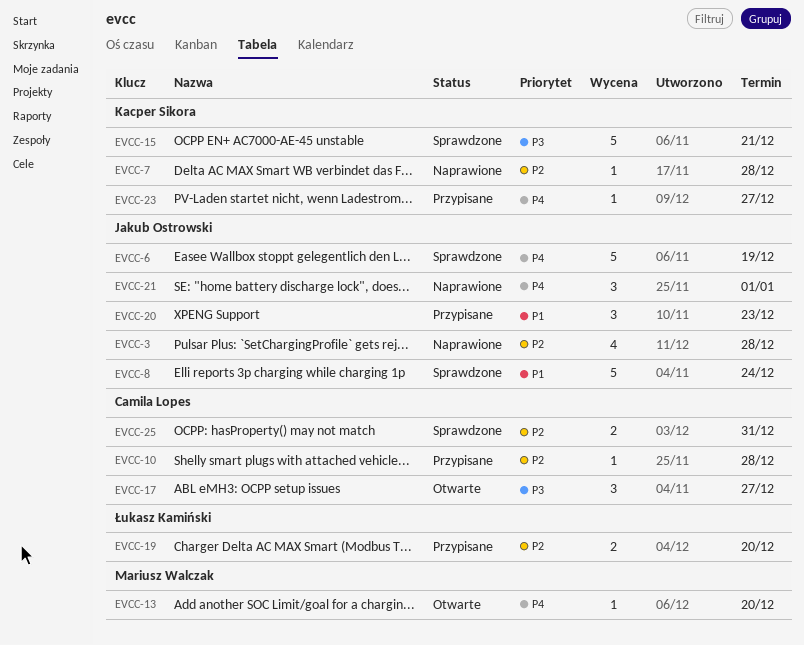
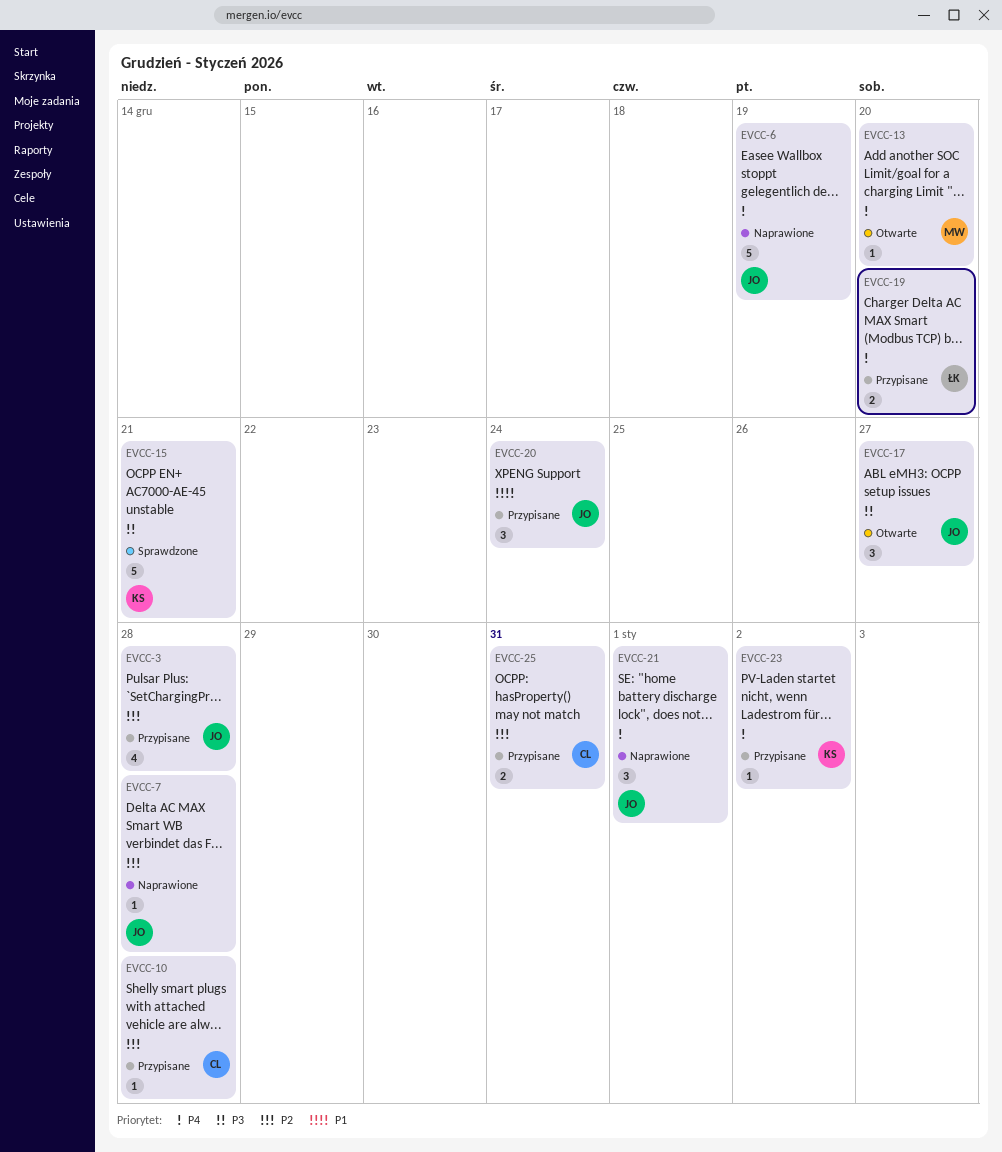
EVCC-3, status: Naprawione -> Przypisane
EVCC-6, status: Sprawdzone -> Naprawione
EVCC-7, owner: Kacper Sikora -> Jakub Ostrowski
EVCC-8: present -> none
EVCC-17, owner: Camila Lopes -> Jakub Ostrowski
EVCC-19, priority: P2 -> P4
EVCC-20, due: Dec 23 -> Dec 24
EVCC-23, due: Dec 27 -> Jan 2
EVCC-25, status: Sprawdzone -> Przypisane

